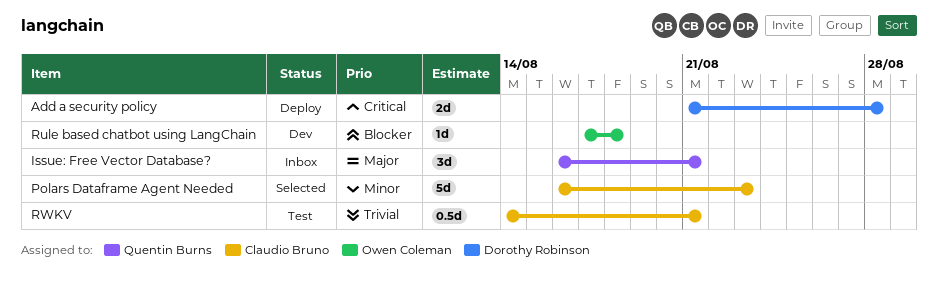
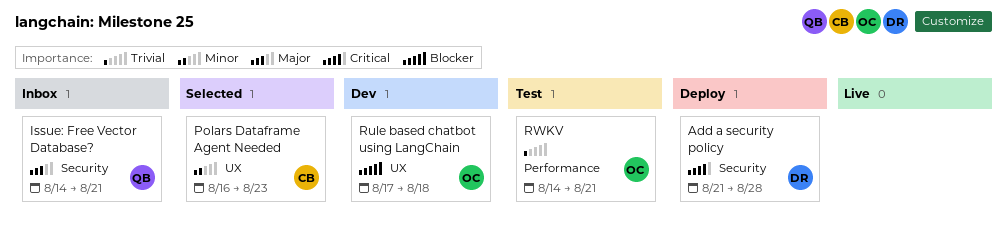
Issue: Free Vector Database?, start: Aug 16 -> Aug 14
RWKV, owner: Claudio Bruno -> Owen Coleman

